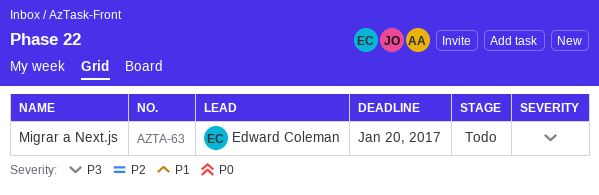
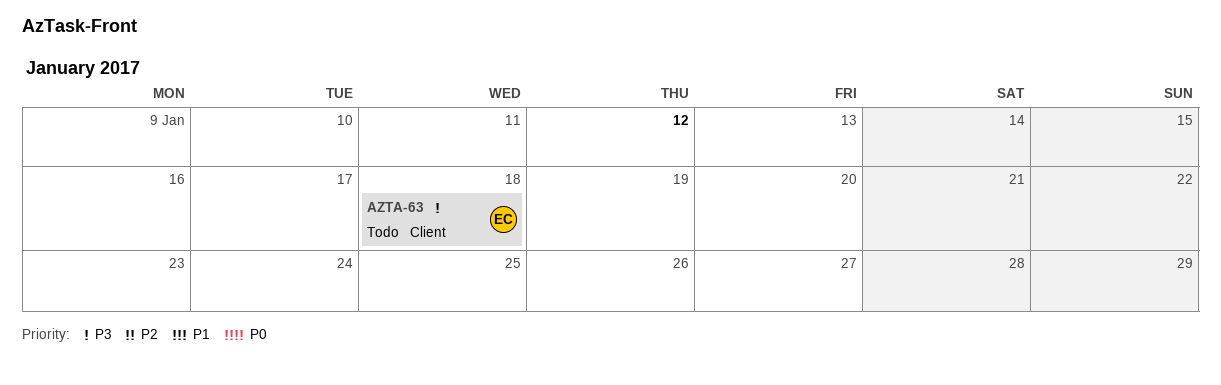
AZTA-63, due: Jan 20 -> Jan 18

